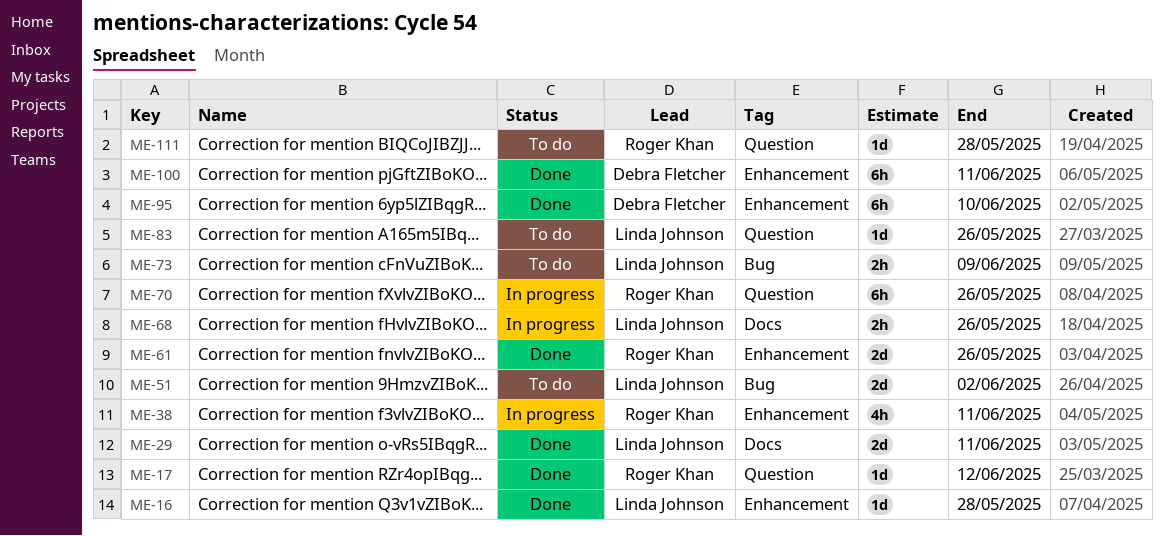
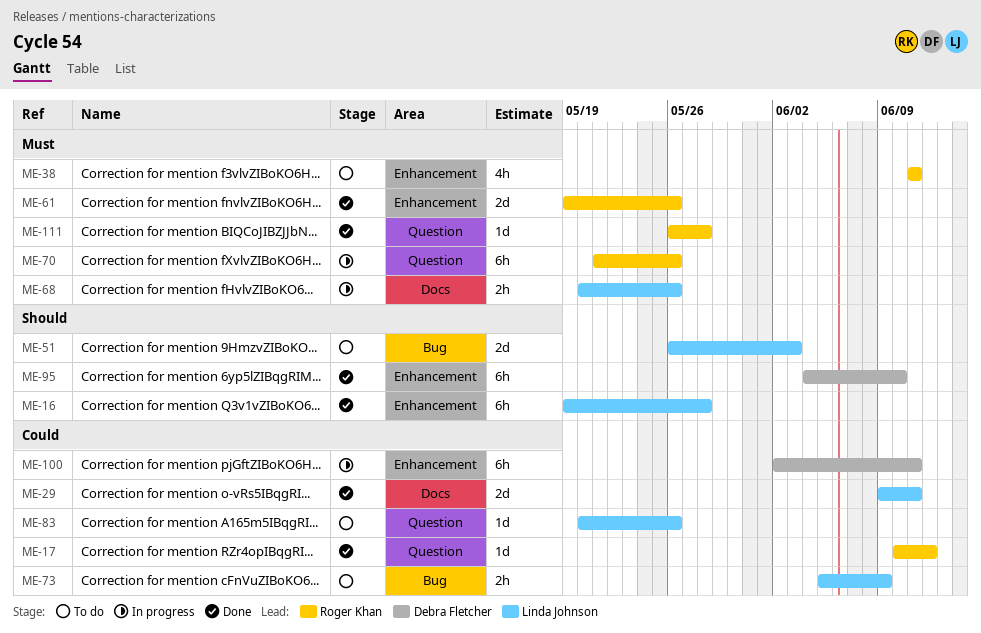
ME-16, estimate: 1d -> 6h
ME-38, status: In progress -> To do
ME-51, due: Jun 2 -> Jun 3
ME-100, status: Done -> In progress
ME-111, status: To do -> Done

